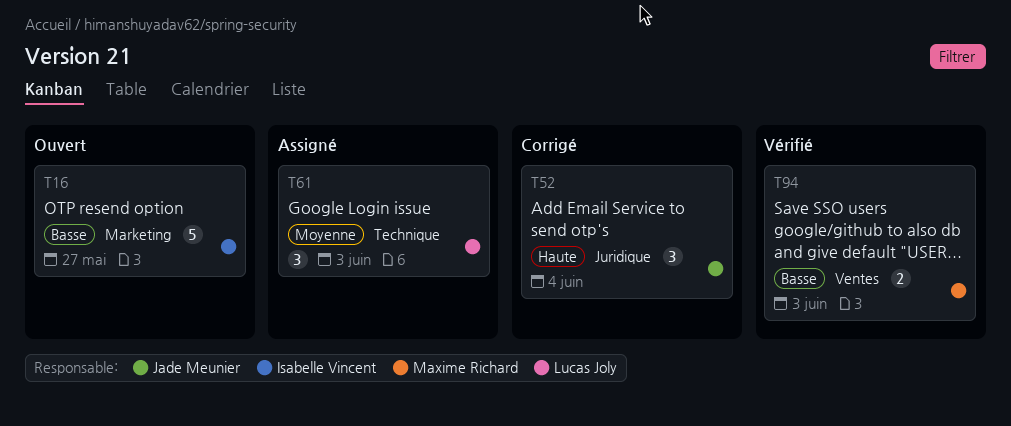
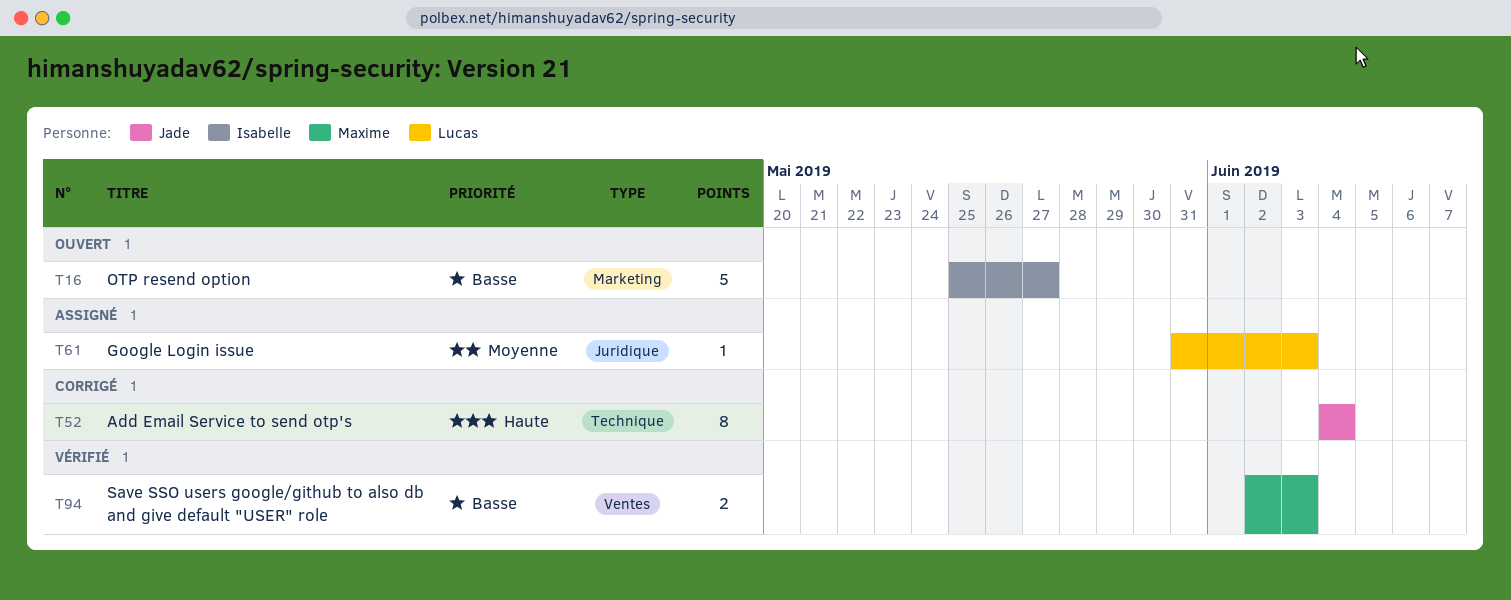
T52, label: Juridique -> Technique
T52, estimate: 3 -> 8
T61, label: Technique -> Juridique
T61, estimate: 3 -> 1

